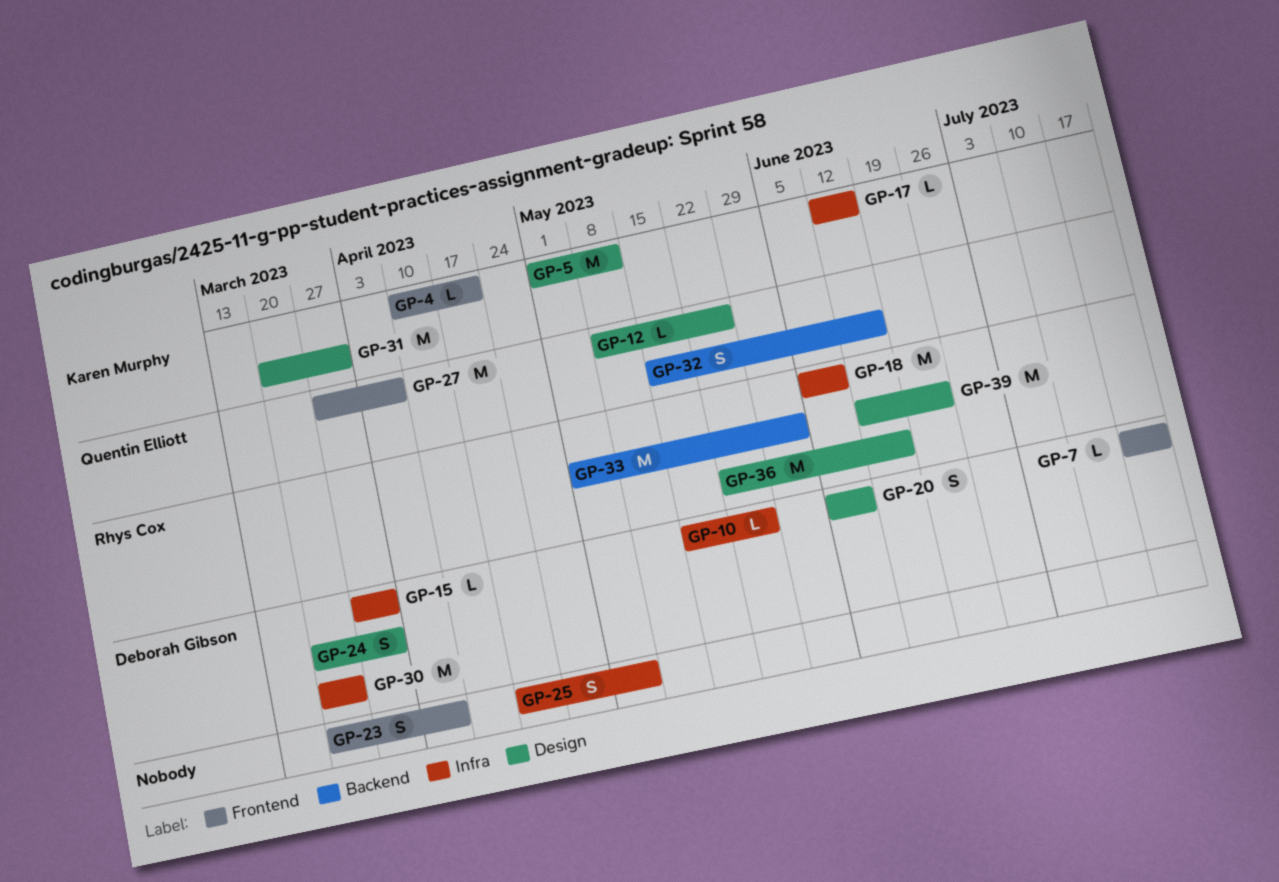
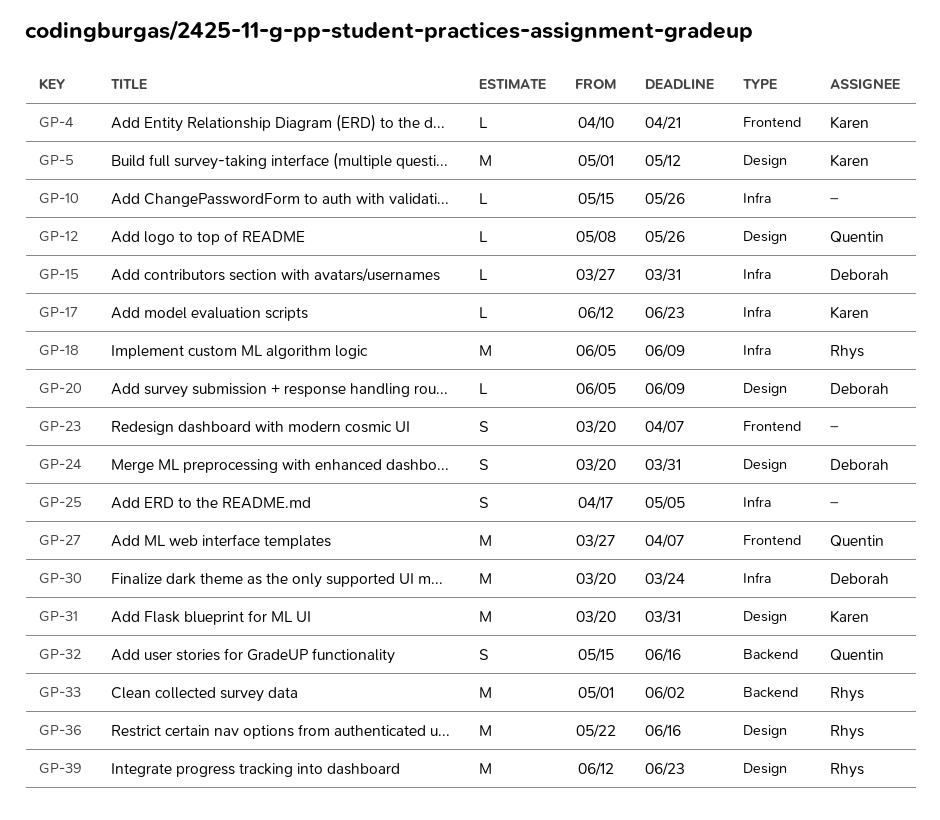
GP-7: present -> none
GP-10, owner: Deborah Gibson -> none
GP-17, due: Jun 16 -> Jun 23
GP-20, estimate: S -> L

